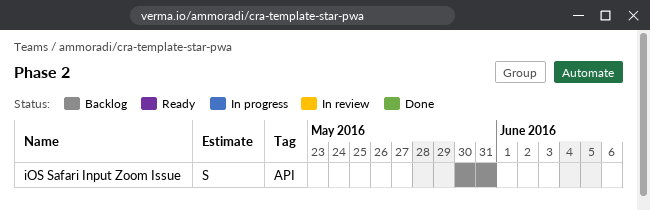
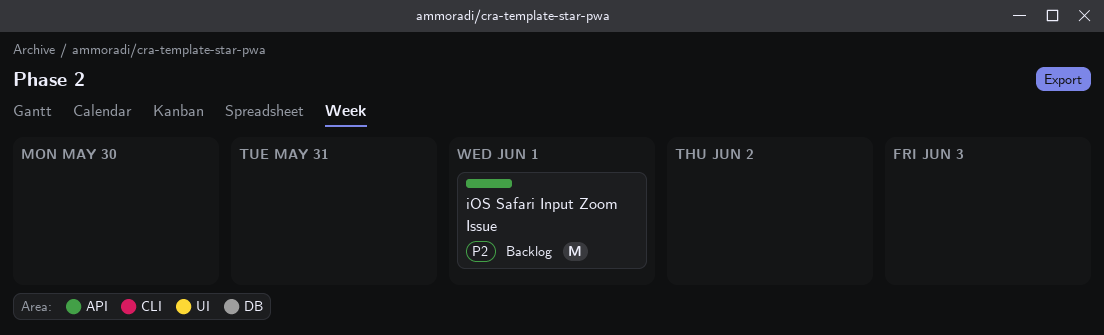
iOS Safari Input Zoom Issue, estimate: S -> M
iOS Safari Input Zoom Issue, due: May 31 -> Jun 1

